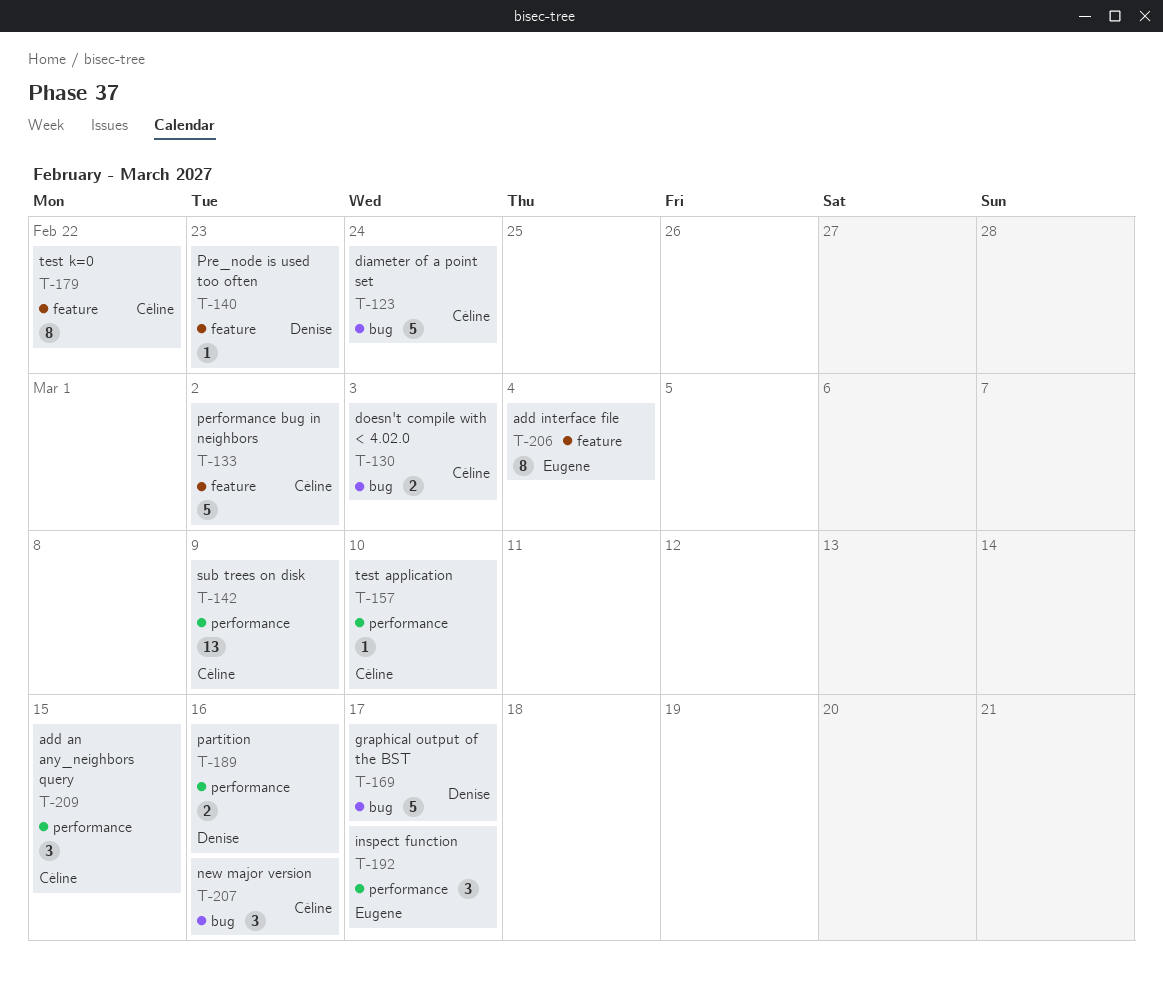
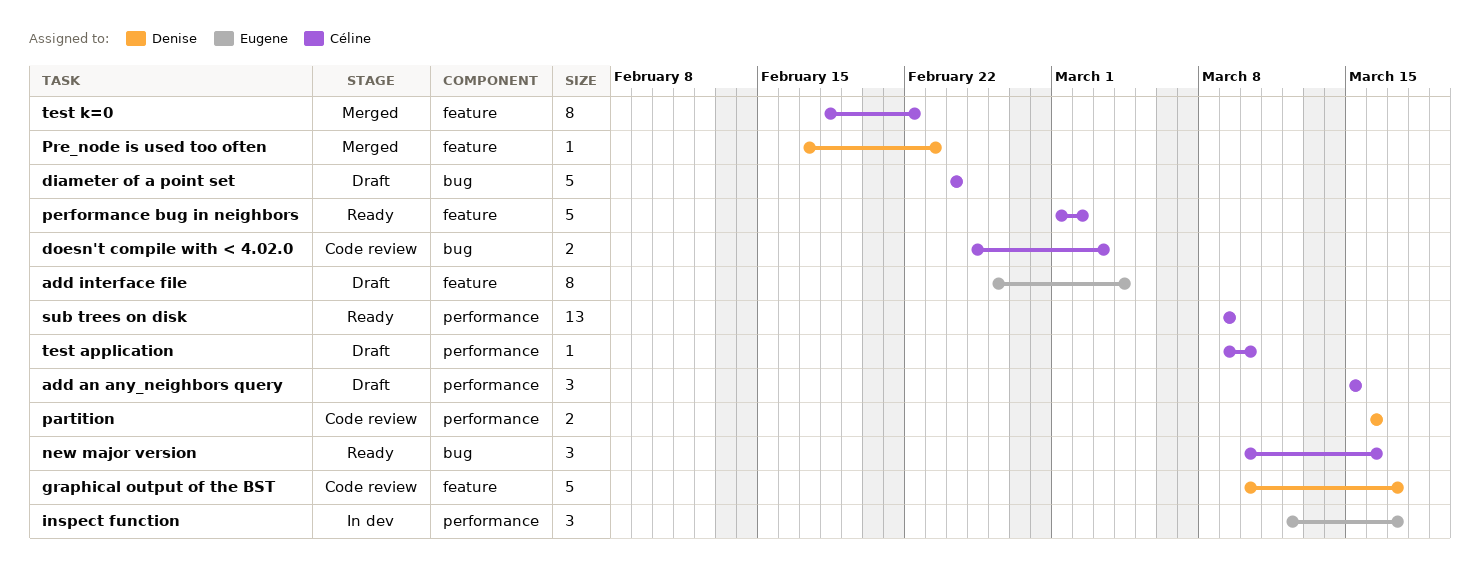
graphical output of the BST, label: bug -> feature

